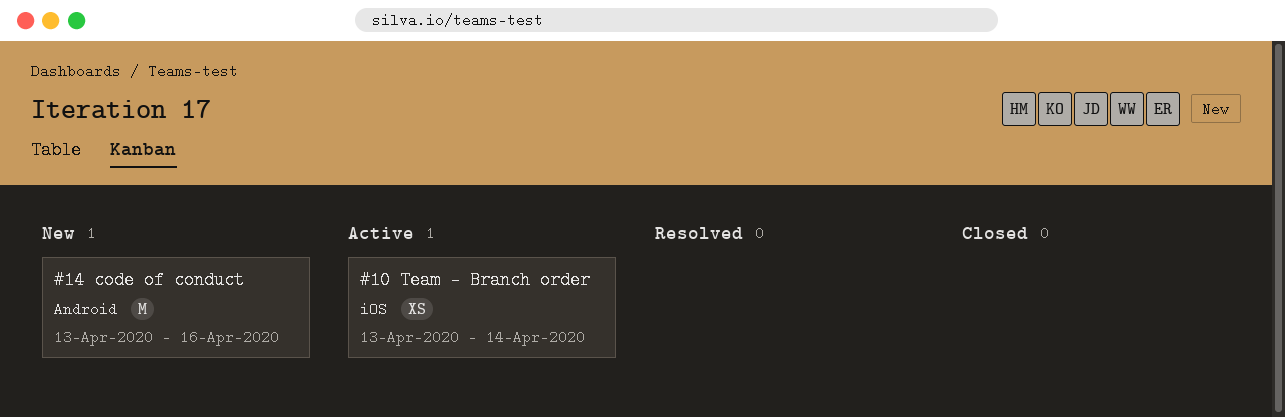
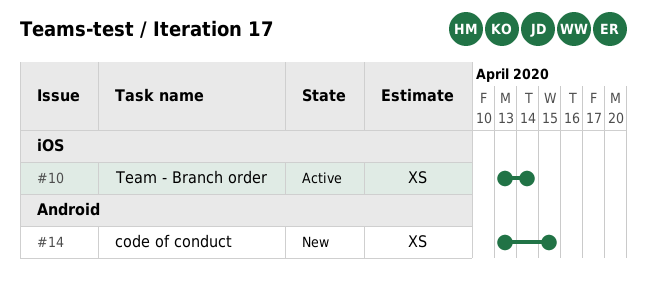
#14, estimate: M -> XS
#14, due: Apr 16 -> Apr 15

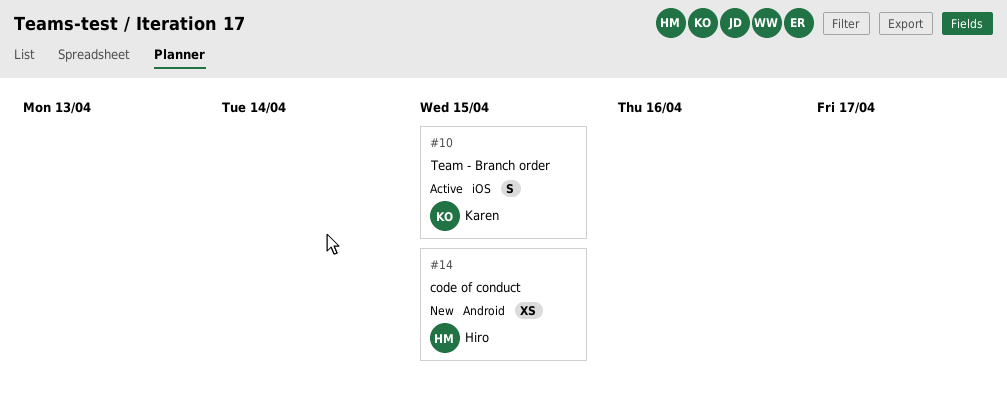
#10, estimate: XS -> S
#10, due: Apr 14 -> Apr 15

